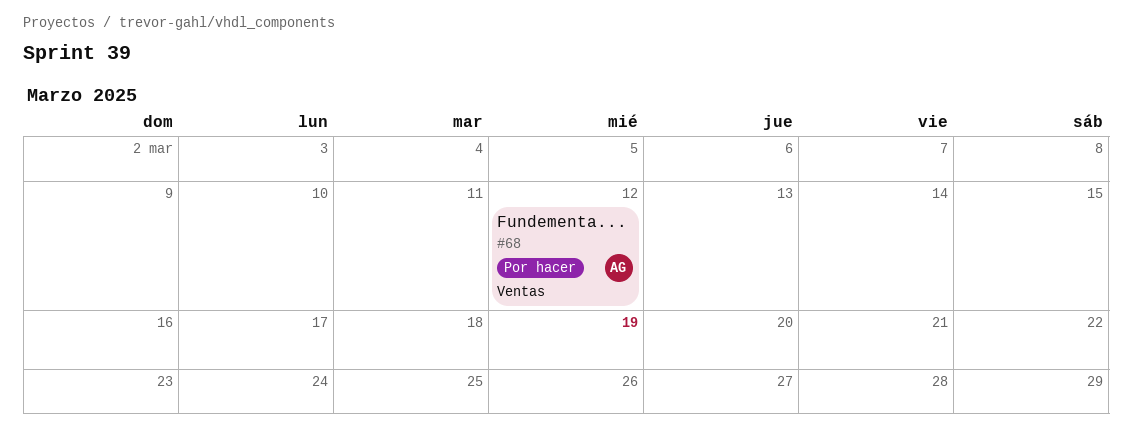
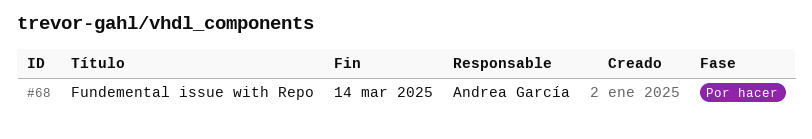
#68, due: Mar 12 -> Mar 14

